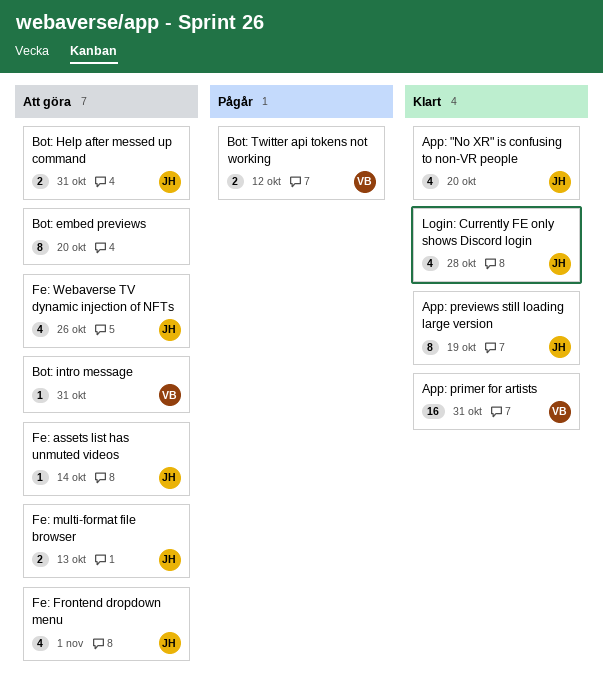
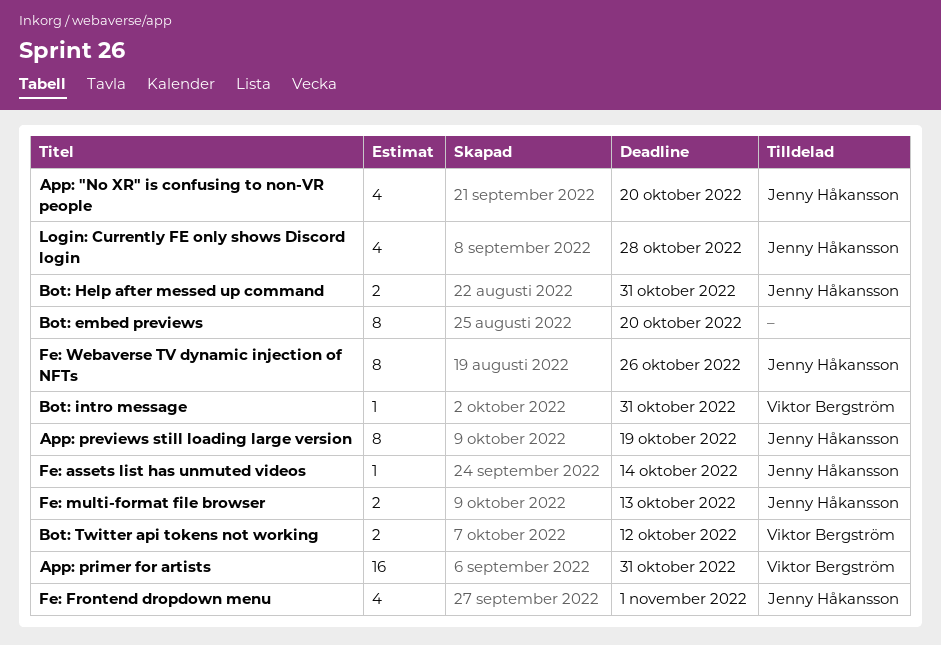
Fe: Webaverse TV dynamic injection of NFTs, estimate: 4 -> 8

